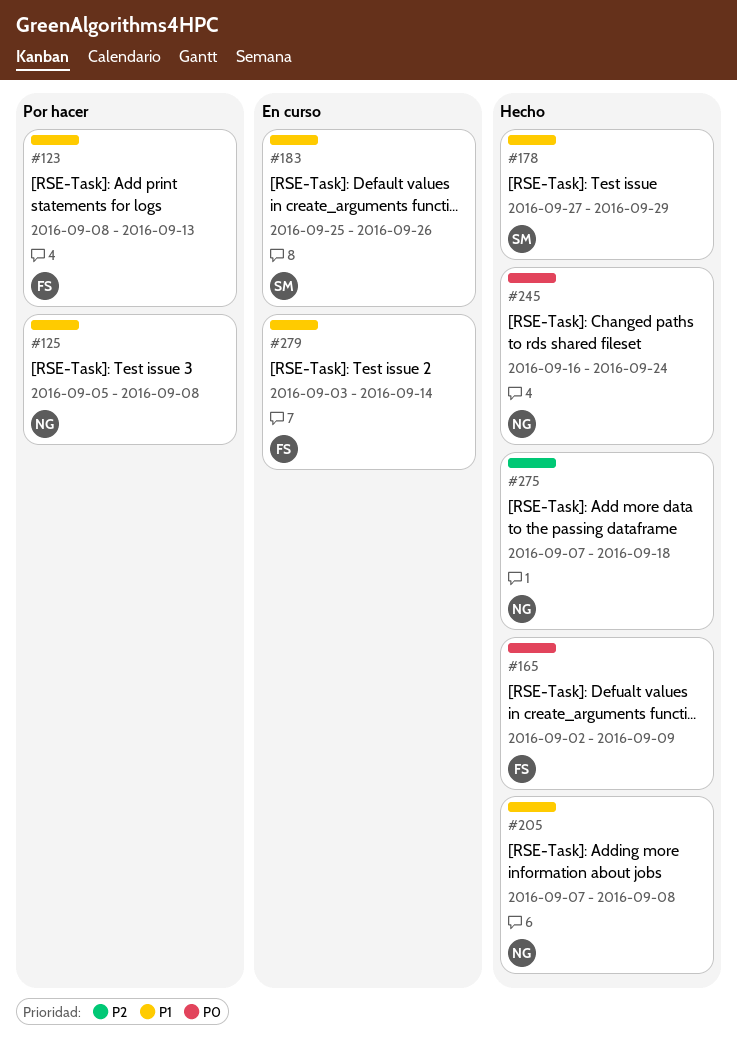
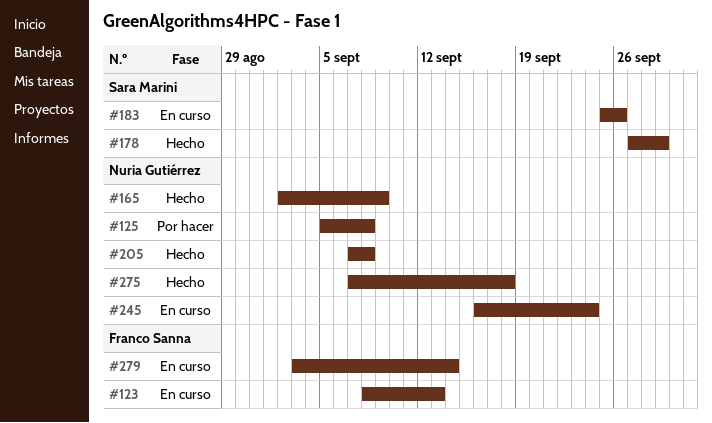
#123, status: Por hacer -> En curso
#165, owner: Franco Sanna -> Nuria Gutiérrez
#245, status: Hecho -> En curso

